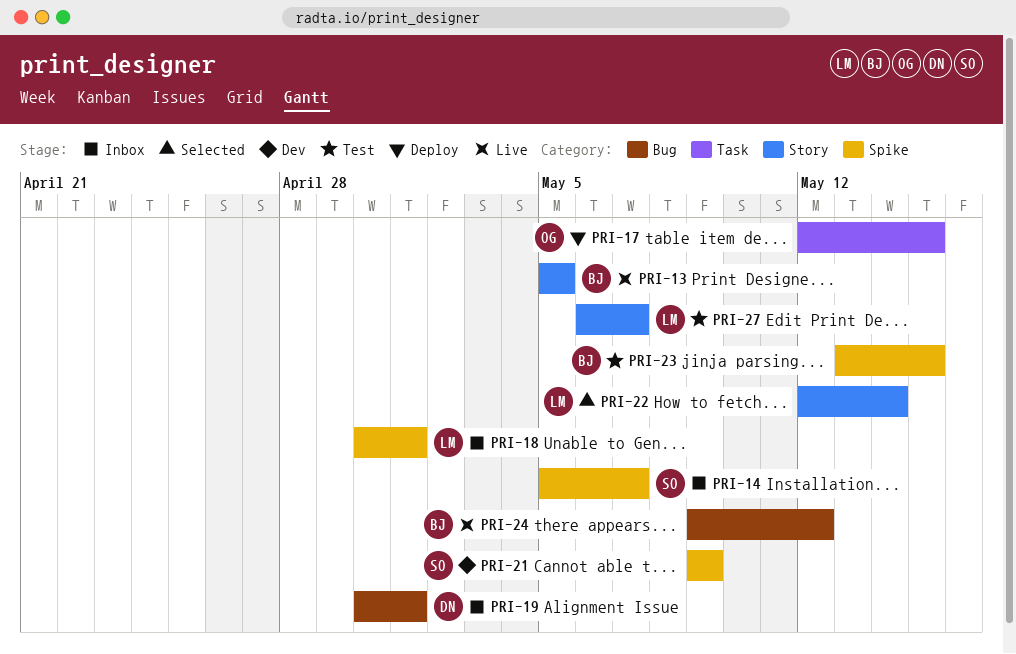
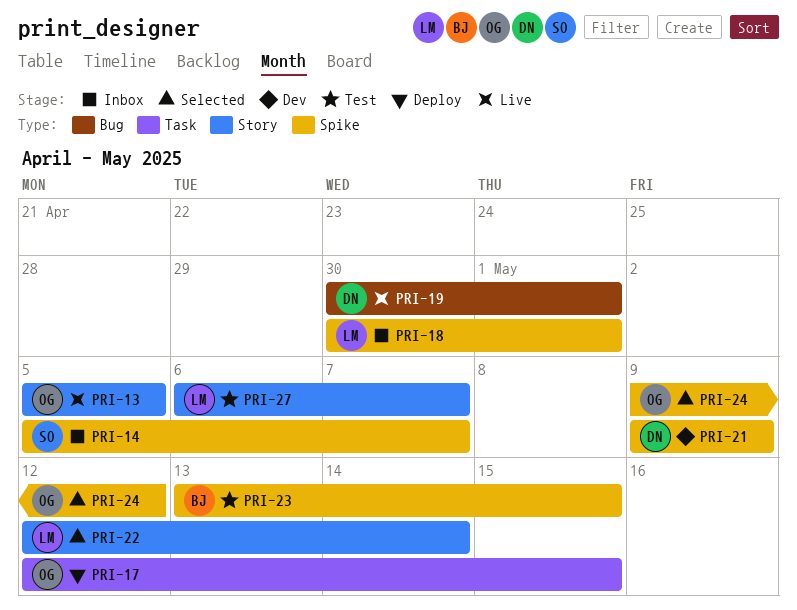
PRI-13, owner: BJ -> OG
PRI-19, status: Inbox -> Live
PRI-21, owner: SO -> DN
PRI-24, status: Live -> Selected
PRI-24, owner: BJ -> OG
PRI-24, label: Bug -> Spike

